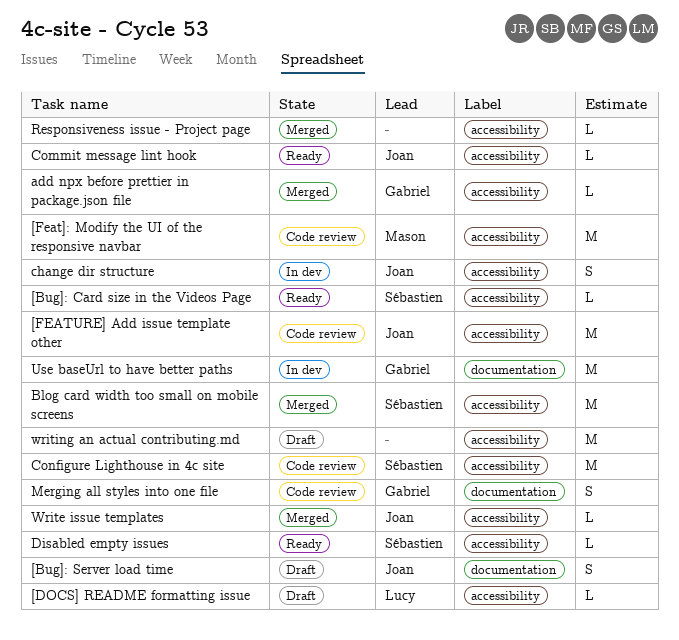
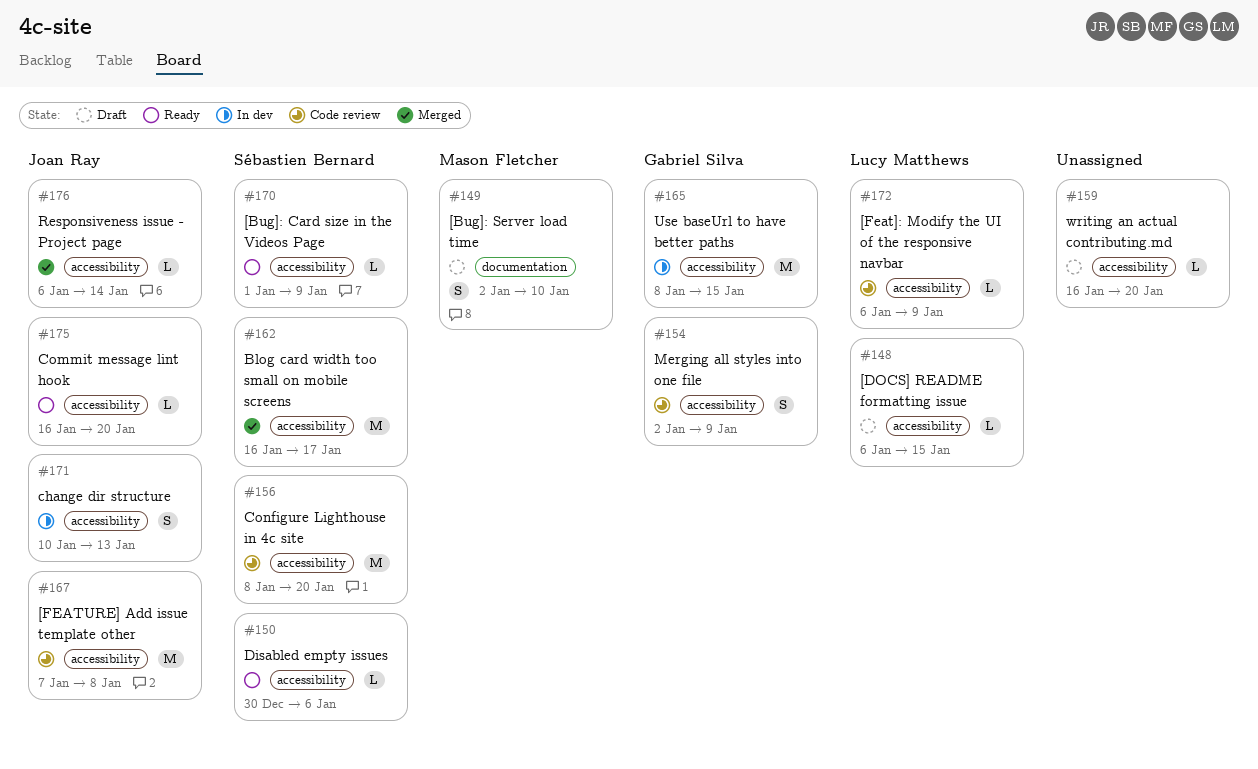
[Bug]: Server load time, owner: Joan Ray -> Mason Fletcher
[Feat]: Modify the UI of the responsive navbar, owner: Mason Fletcher -> Lucy Matthews
[Feat]: Modify the UI of the responsive navbar, estimate: M -> L
add npx before prettier in package.json file: present -> none
Merging all styles into one file, label: documentation -> accessibility
Responsiveness issue - Project page, owner: none -> Joan Ray
Use baseUrl to have better paths, label: documentation -> accessibility
Write issue templates: present -> none
writing an actual contributing.md, estimate: M -> L

